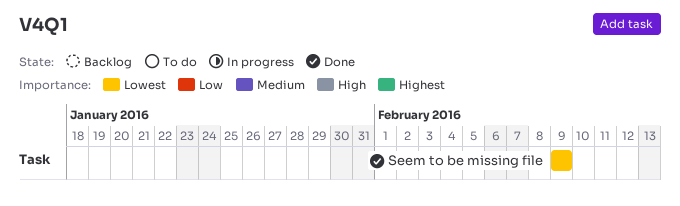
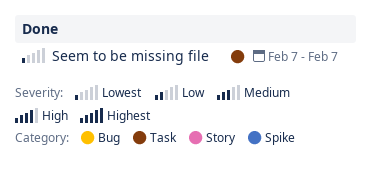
Seem to be missing file, start: Feb 9 -> Feb 7
Seem to be missing file, due: Feb 9 -> Feb 7

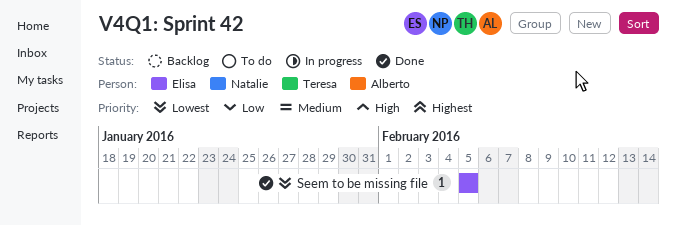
Seem to be missing file, start: Feb 7 -> Feb 5
Seem to be missing file, due: Feb 7 -> Feb 5

